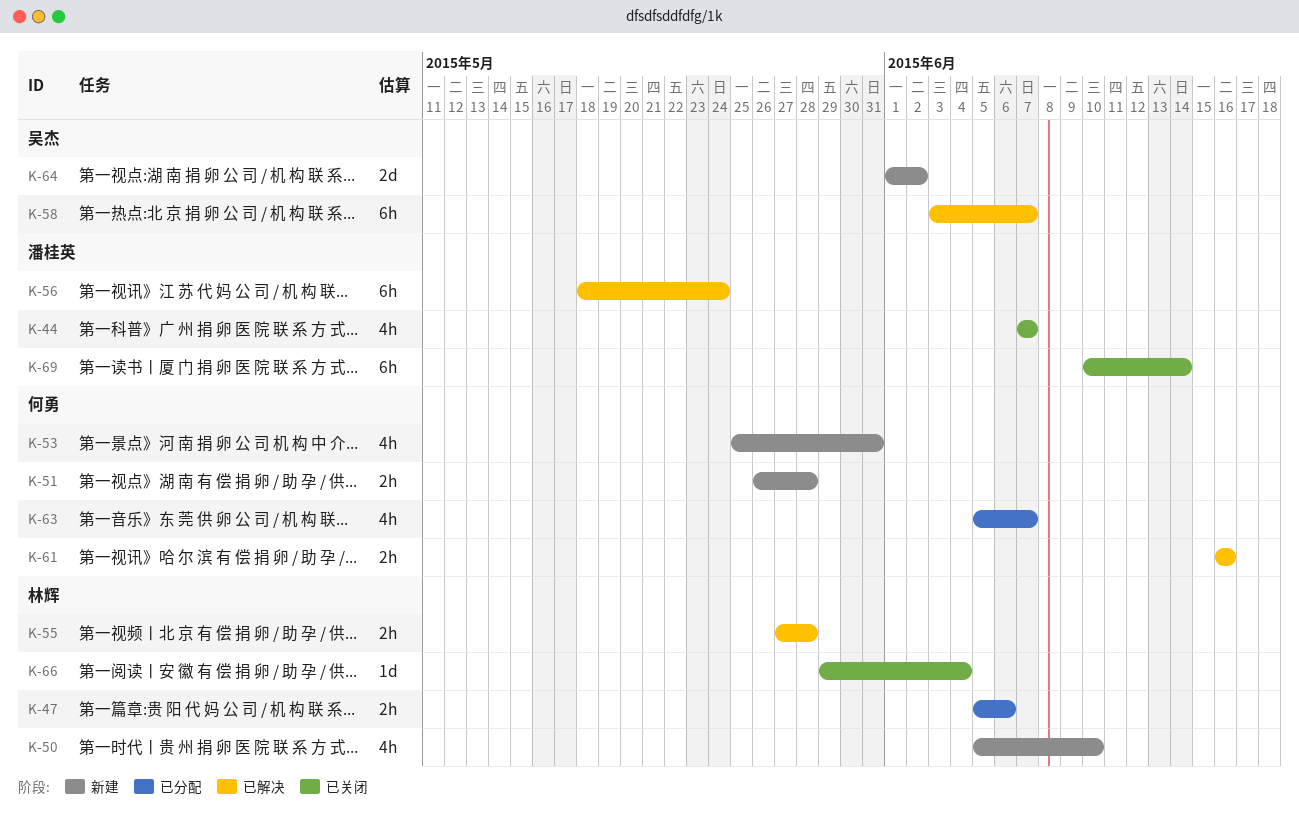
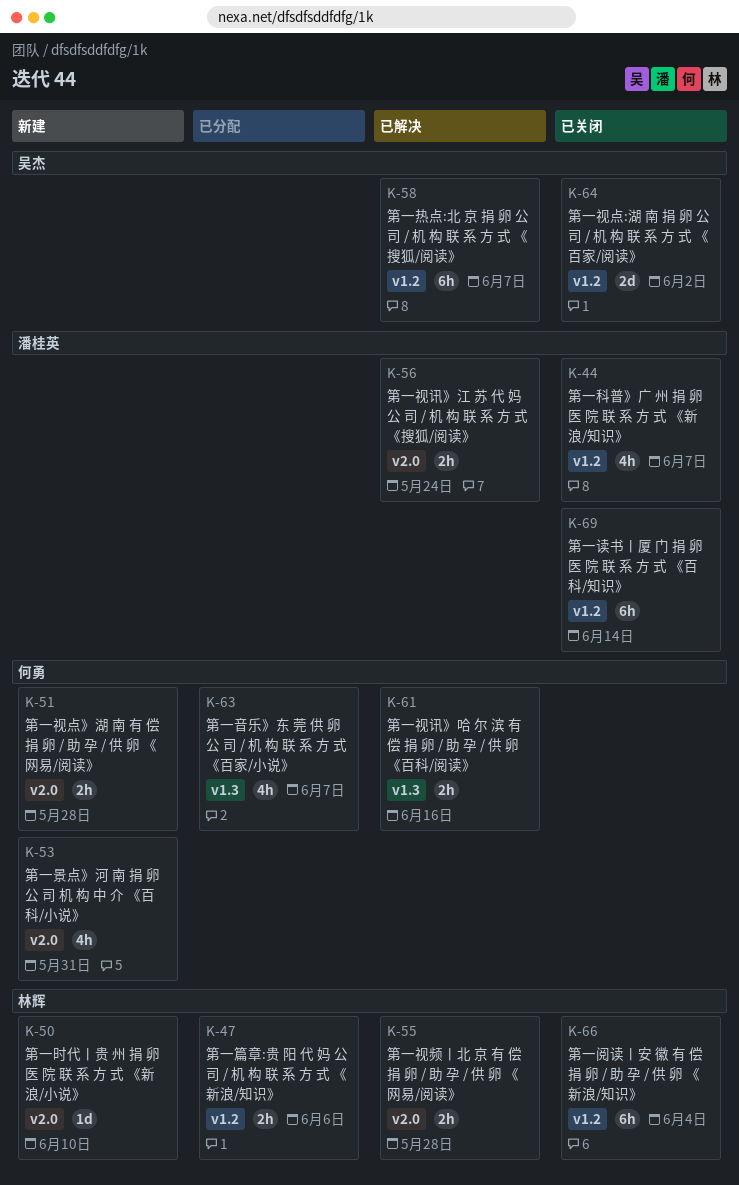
K-50, estimate: 4h -> 1d
K-56, estimate: 6h -> 2h
K-64, status: 新建 -> 已关闭
K-66, estimate: 1d -> 6h

